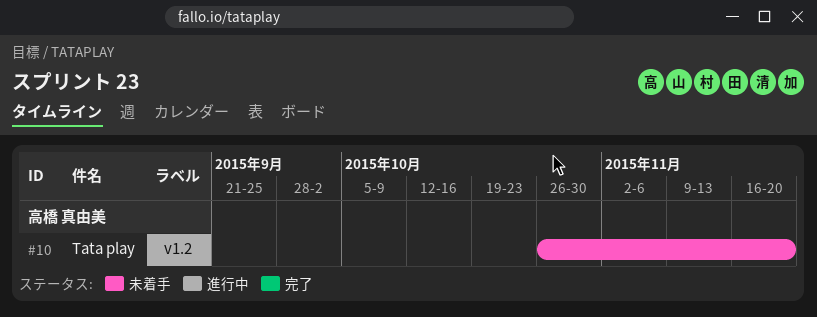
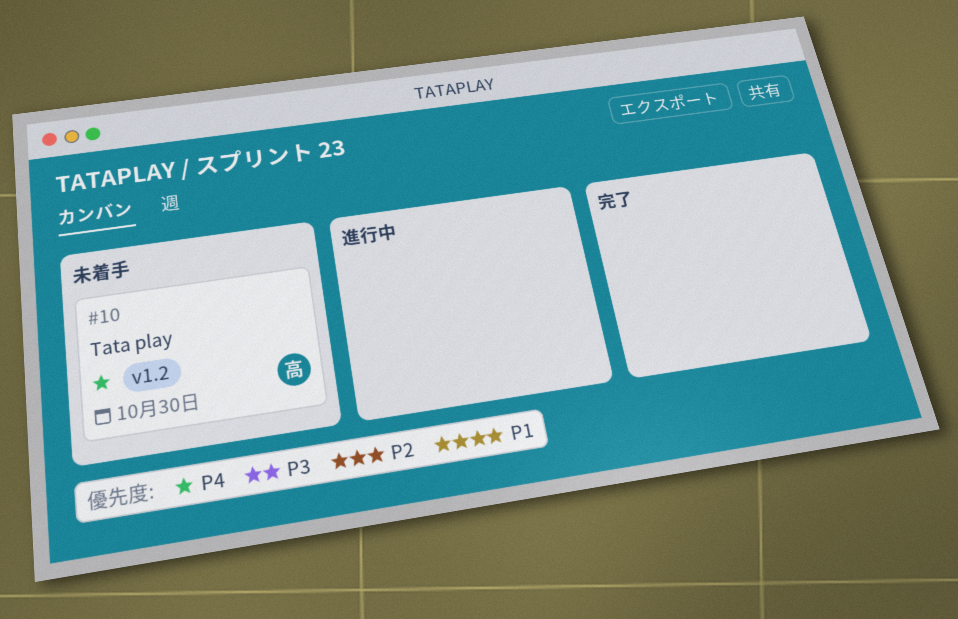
#10, due: Nov 20 -> Oct 30

